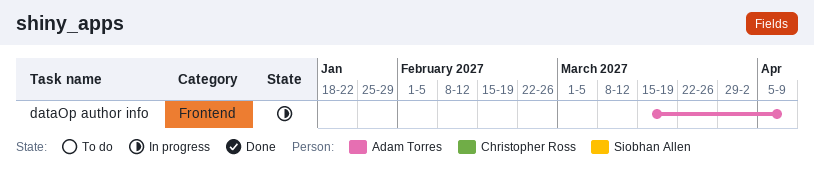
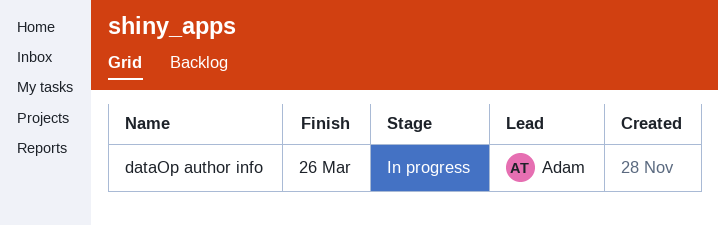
dataOp author info, due: Apr 9 -> Mar 26

